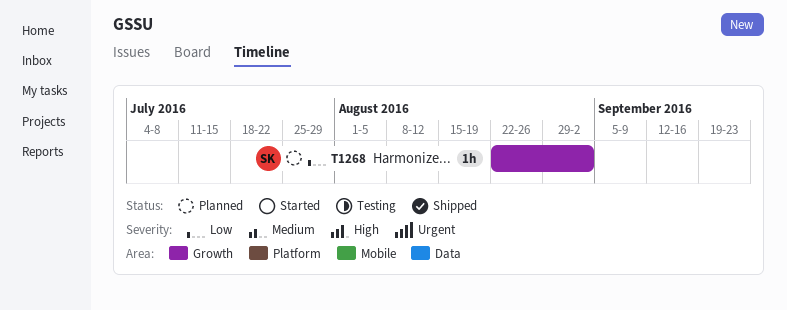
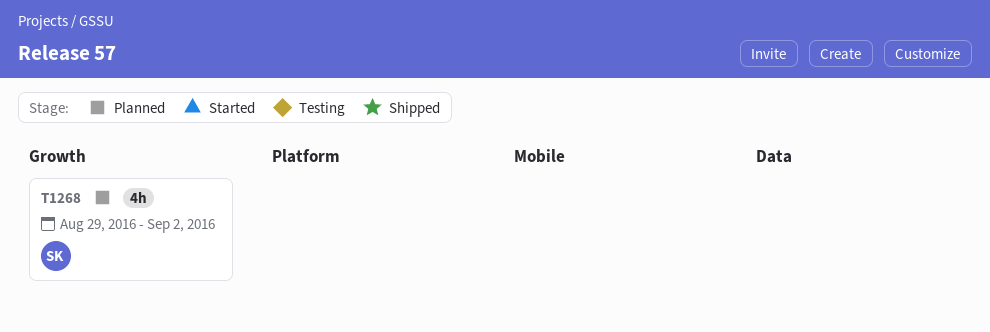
T1268, estimate: 1h -> 4h
T1268, start: Aug 22 -> Aug 29

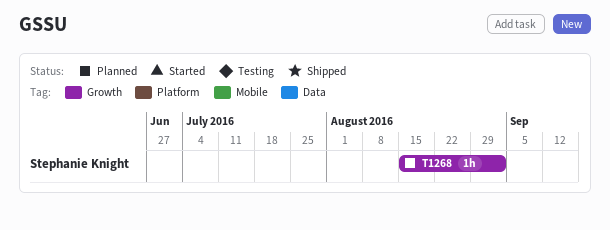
T1268, estimate: 4h -> 1h
T1268, start: Aug 29 -> Aug 15

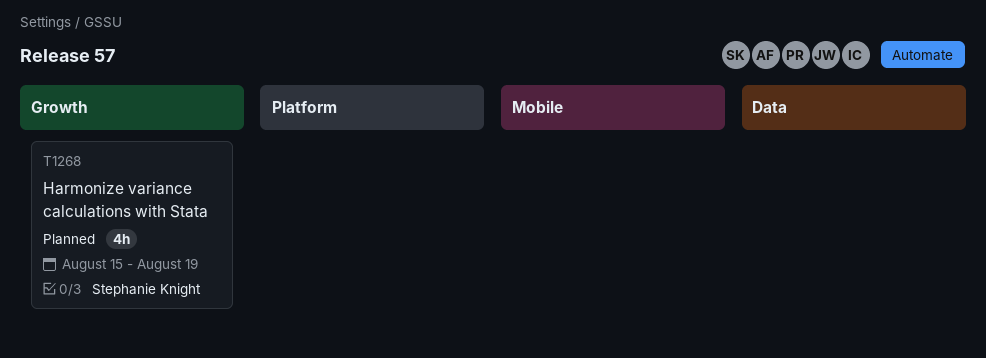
T1268, estimate: 1h -> 4h
T1268, due: Sep 2 -> Aug 19

